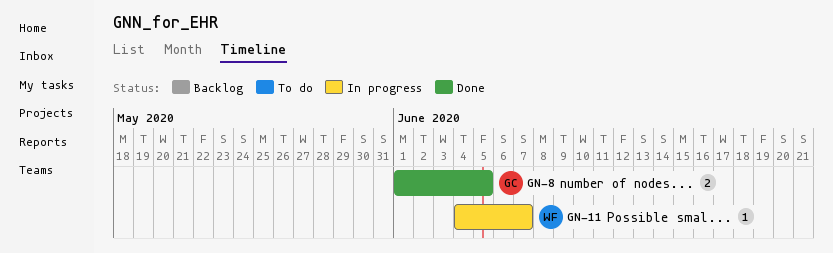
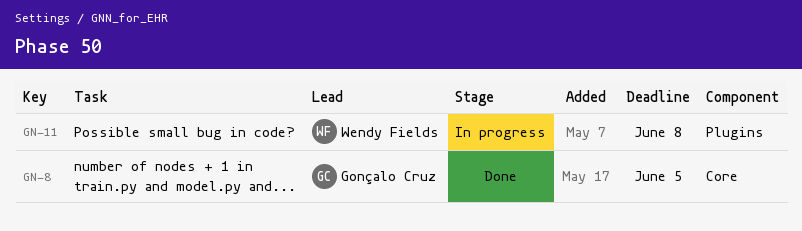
GN-11, due: Jun 7 -> Jun 8

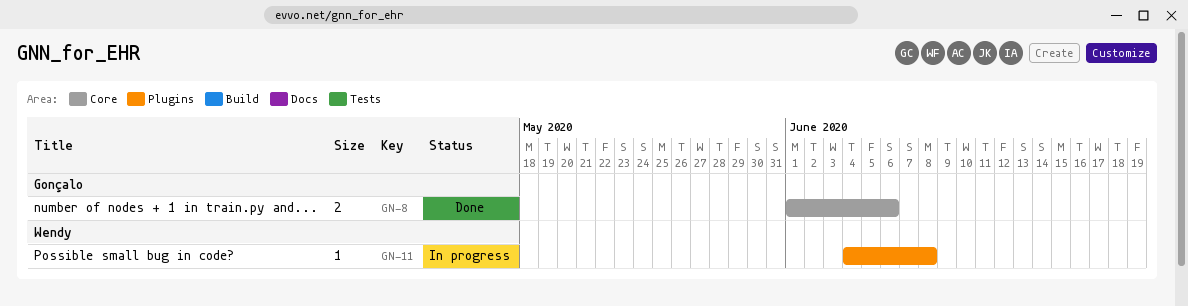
GN-8, due: Jun 5 -> Jun 6

